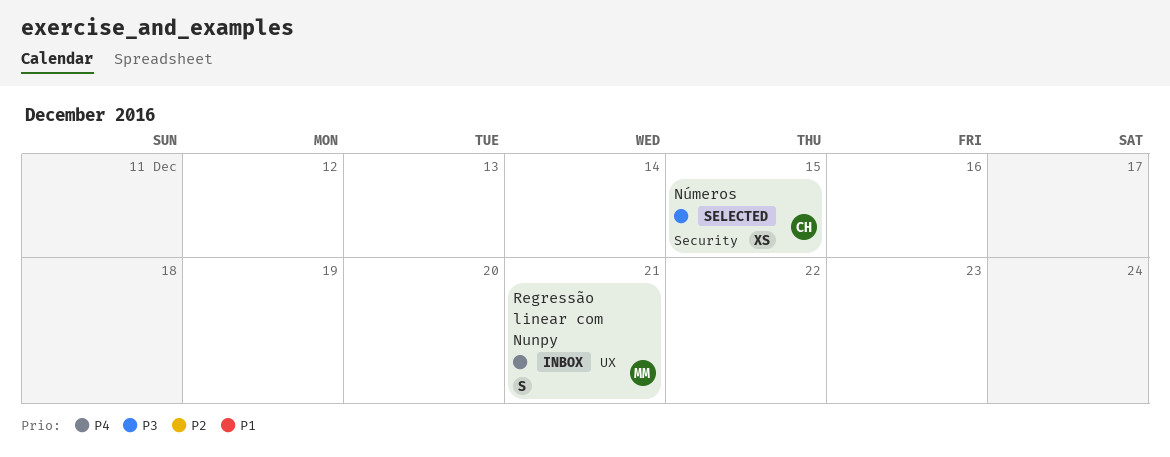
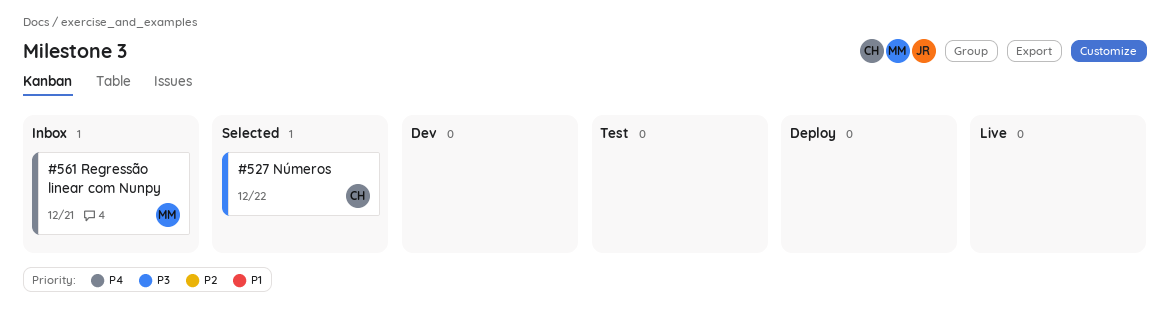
Números, due: Dec 15 -> Dec 22

